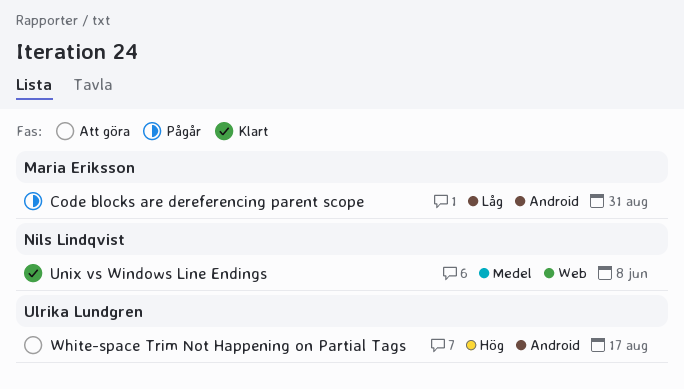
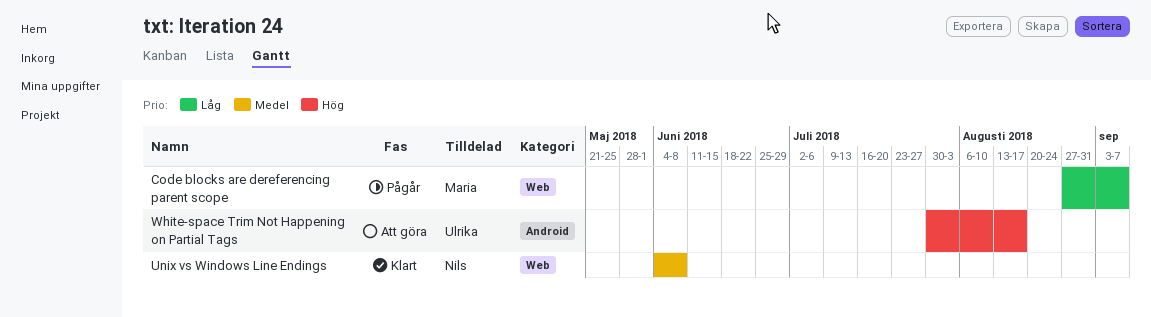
Code blocks are dereferencing parent scope, label: Android -> Web
Code blocks are dereferencing parent scope, due: Aug 31 -> Sep 7

